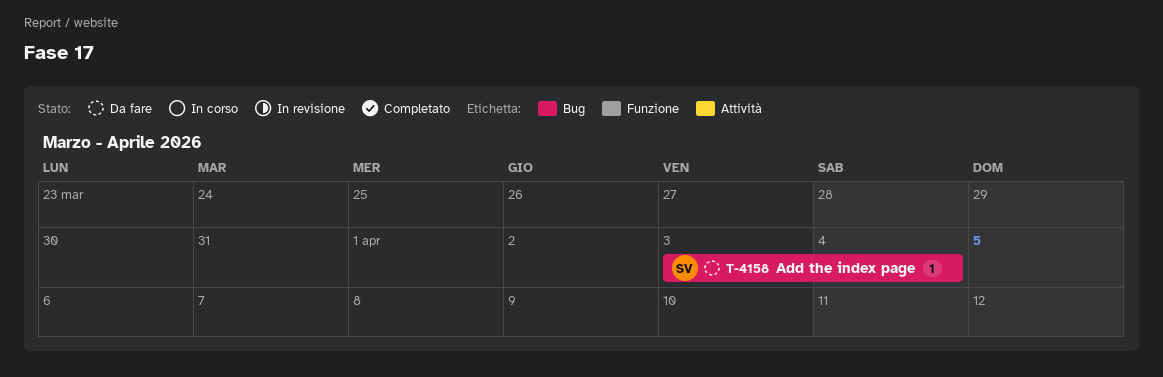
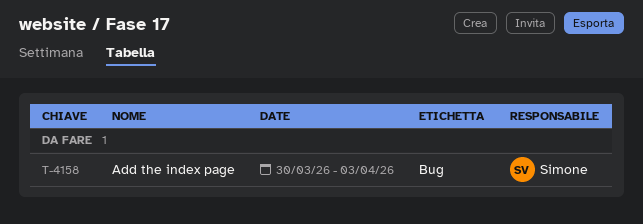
T-4158, start: Apr 3 -> Mar 30
T-4158, due: Apr 4 -> Apr 3

